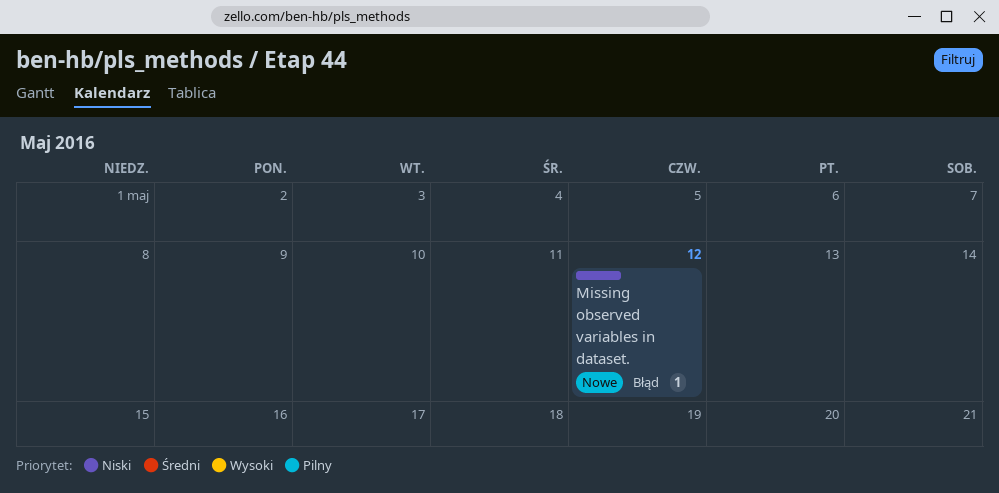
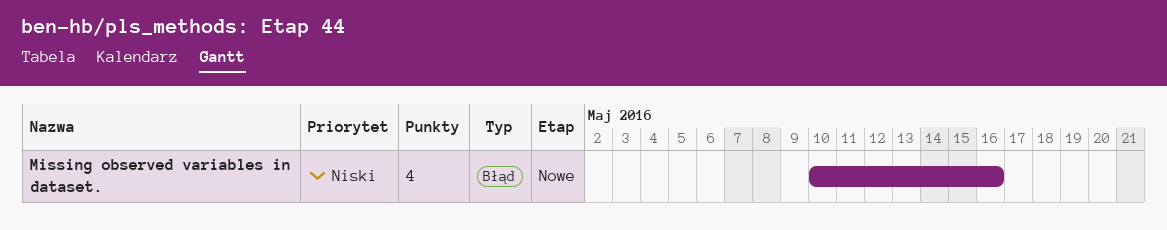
Missing observed variables in dataset., estimate: 1 -> 4
Missing observed variables in dataset., due: May 12 -> May 16

